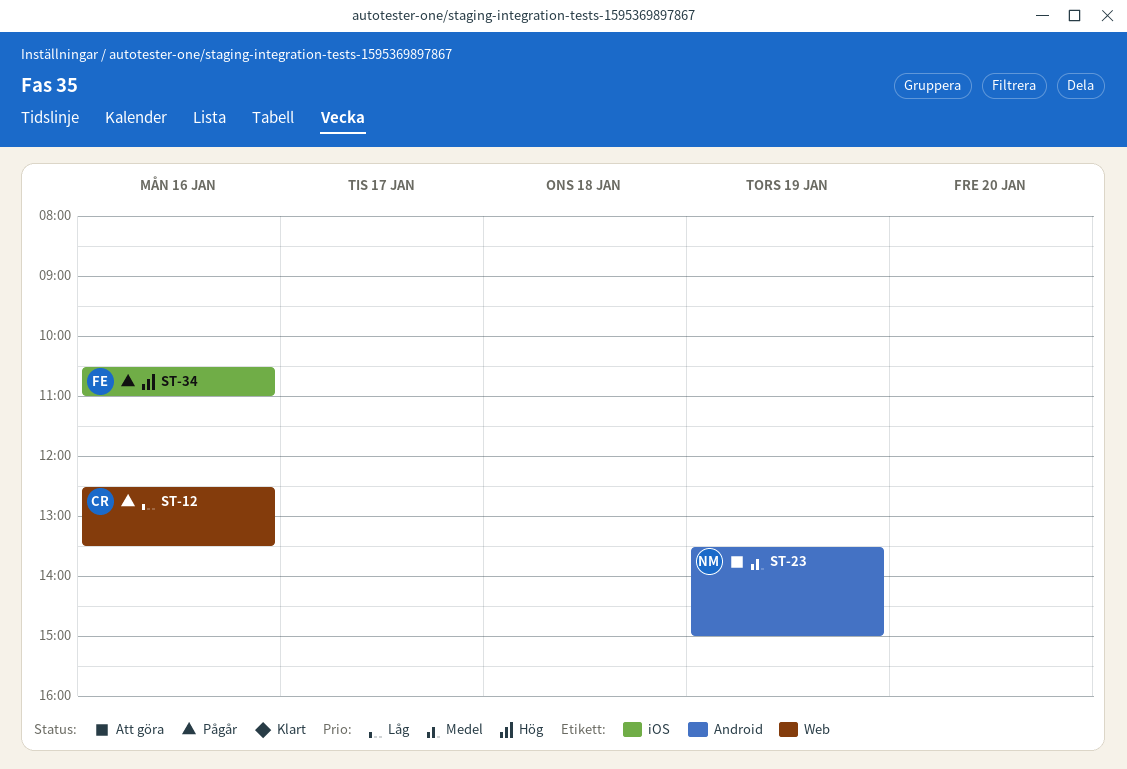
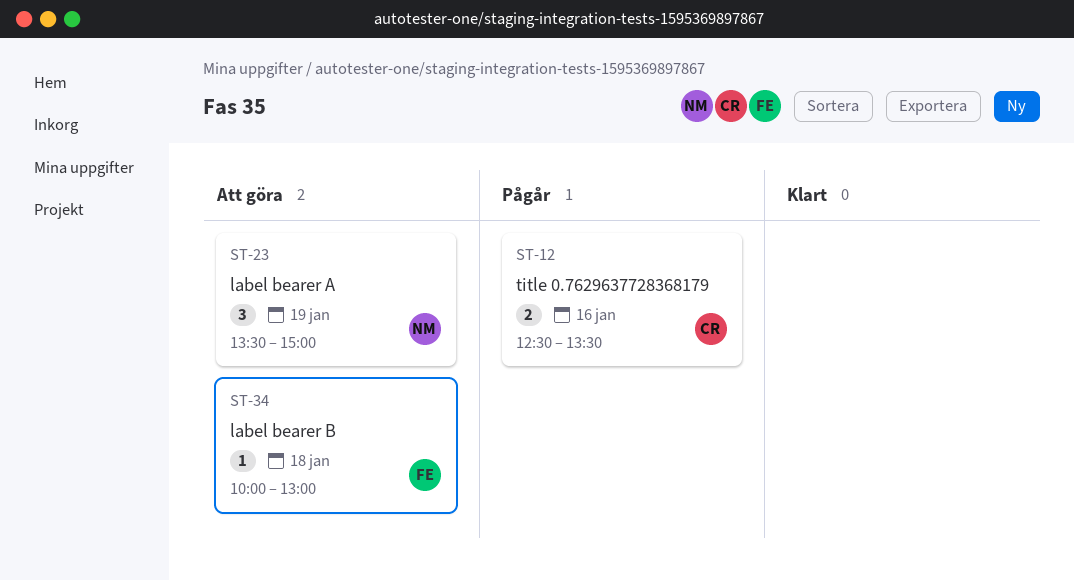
ST-34, status: Pågår -> Att göra
ST-34, day: Jan 16 -> Jan 18
ST-34, begins: 10:30 -> 10:00
ST-34, ends: 11:00 -> 13:00

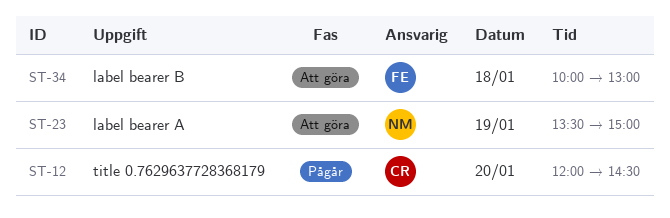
ST-12, day: Jan 16 -> Jan 20
ST-12, begins: 12:30 -> 12:00
ST-12, ends: 13:30 -> 14:30

